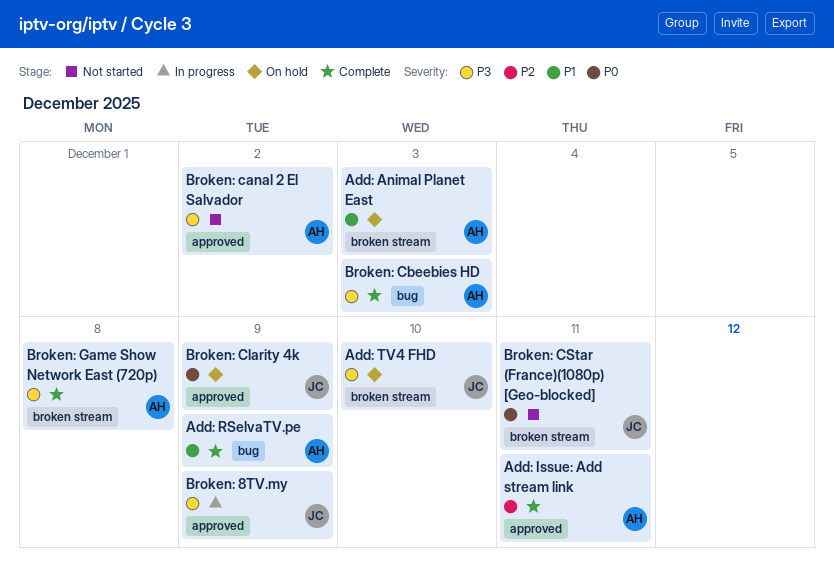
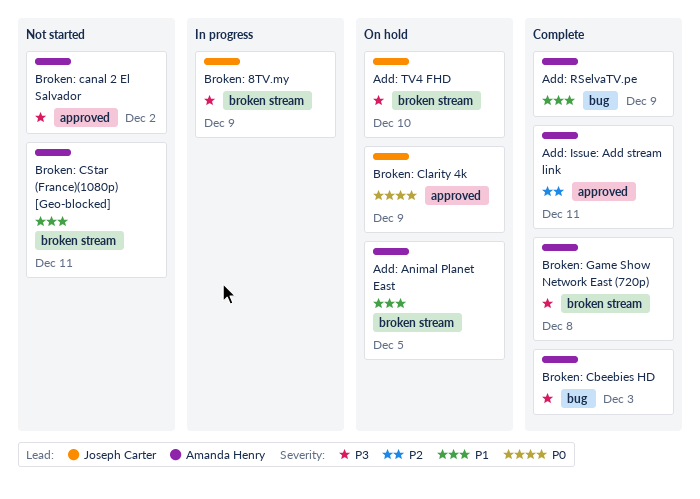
Add: Animal Planet East, due: Dec 3 -> Dec 5
Broken: 8TV.my, label: approved -> broken stream
Broken: CStar (France)(1080p) [Geo-blocked], owner: Joseph Carter -> Amanda Henry
Broken: CStar (France)(1080p) [Geo-blocked], priority: P0 -> P1

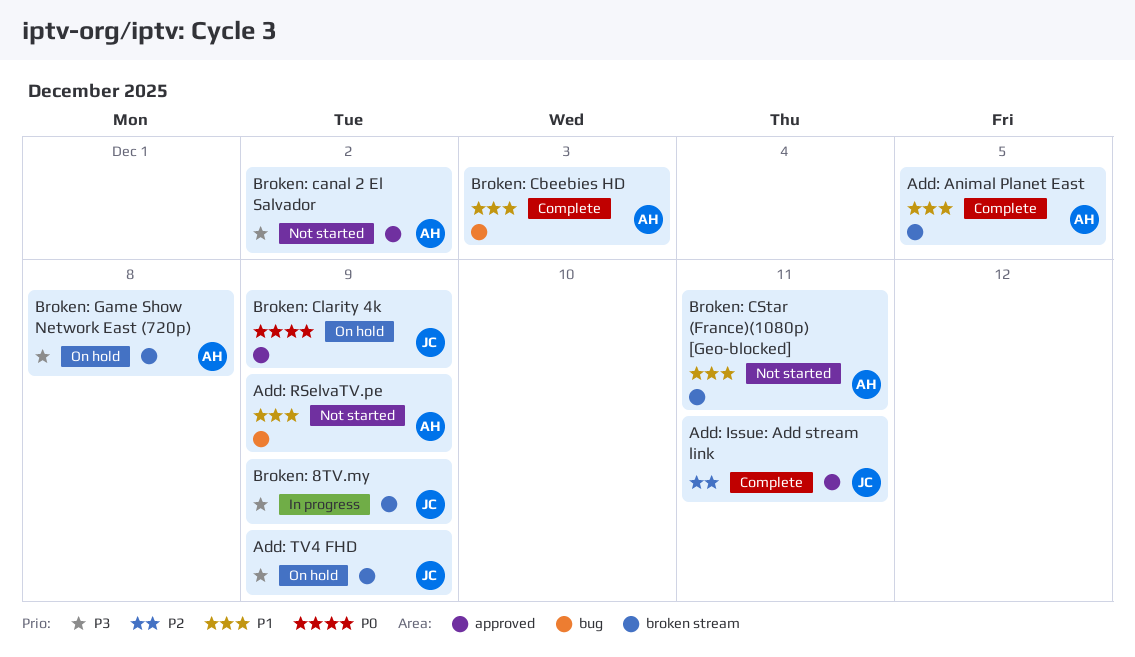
Add: Animal Planet East, status: On hold -> Complete
Add: Issue: Add stream link, owner: Amanda Henry -> Joseph Carter
Add: RSelvaTV.pe, status: Complete -> Not started
Add: TV4 FHD, due: Dec 10 -> Dec 9
Broken: Cbeebies HD, priority: P3 -> P1
Broken: Game Show Network East (720p), status: Complete -> On hold

